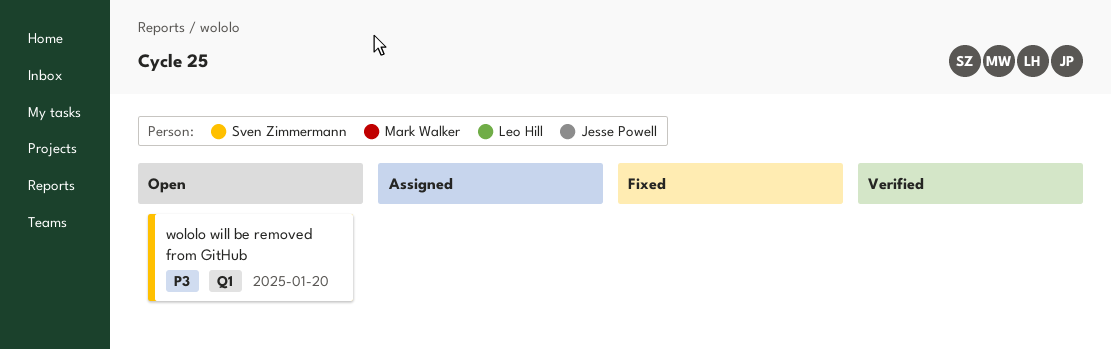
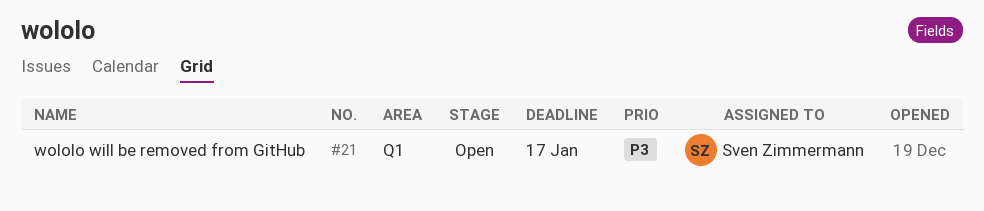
wololo will be removed from GitHub, due: Jan 20 -> Jan 17

